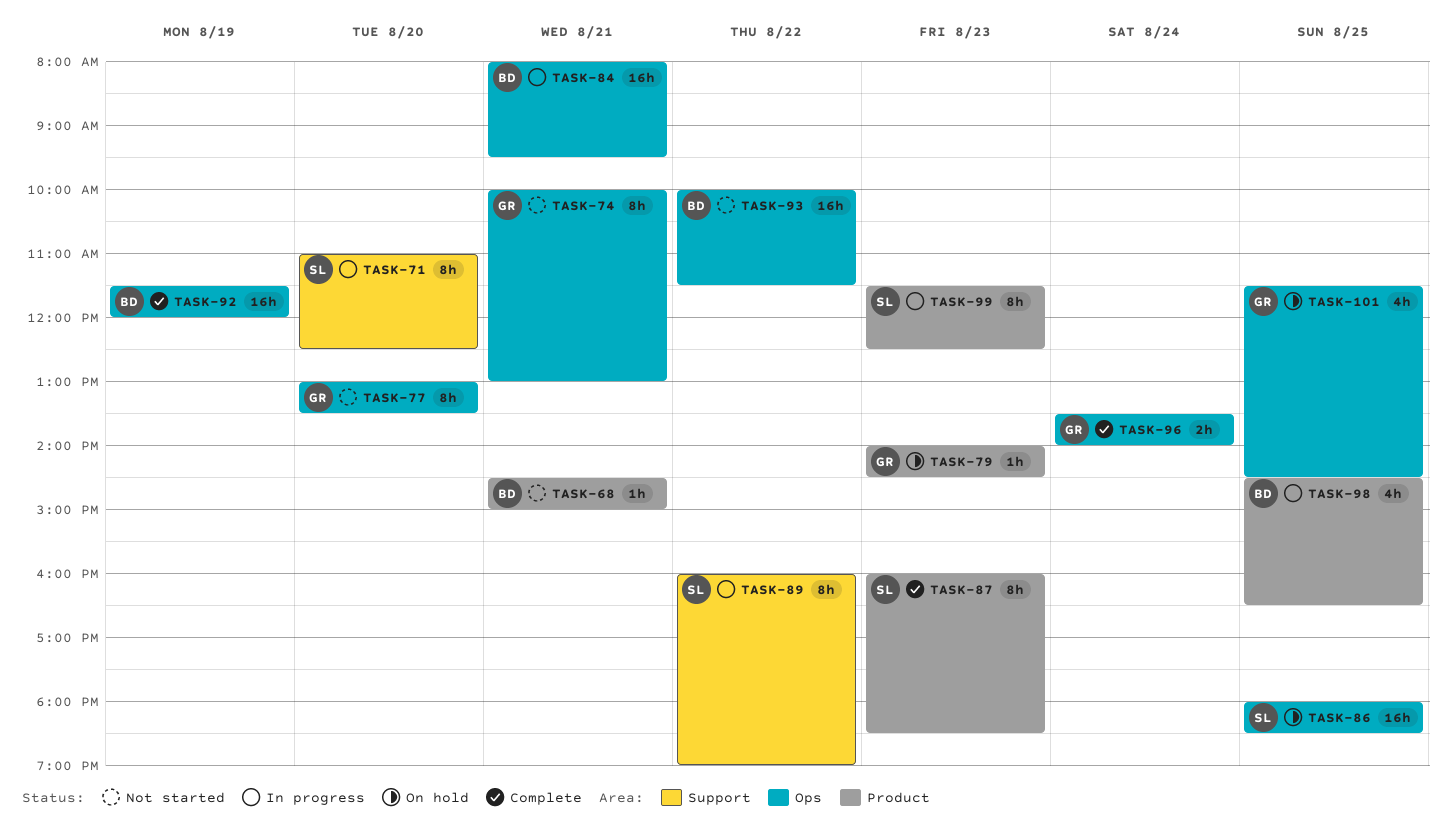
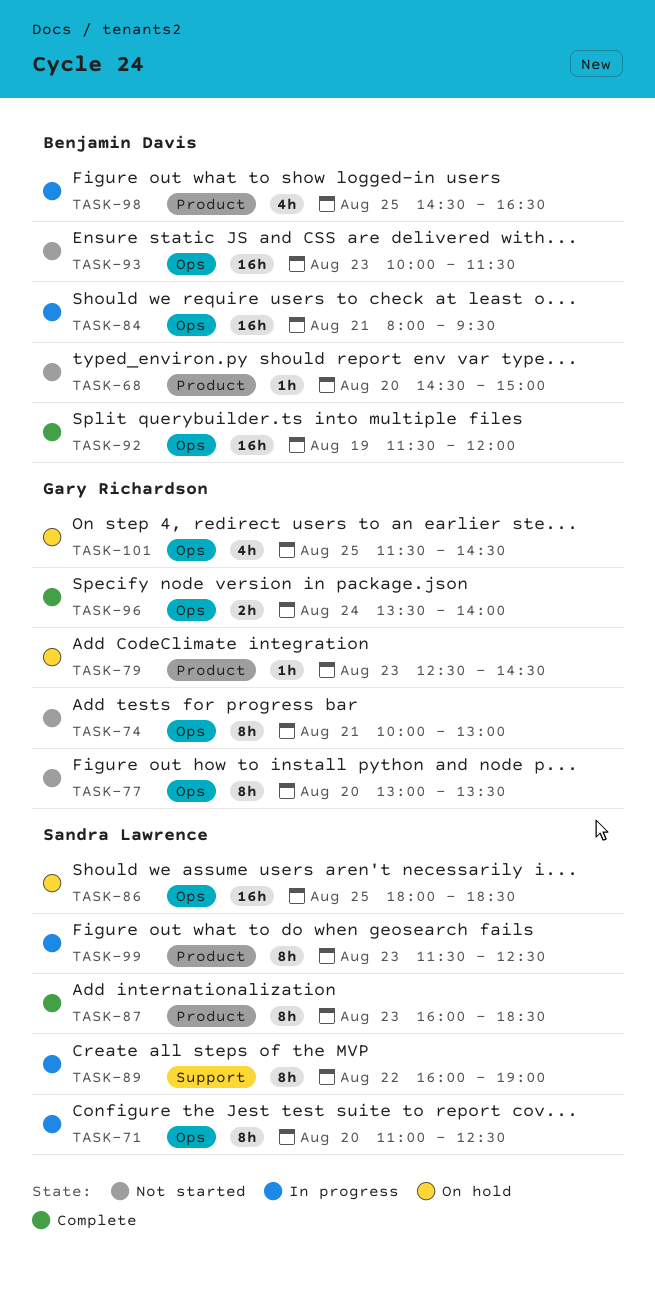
TASK-68, day: Aug 21 -> Aug 20
TASK-71, label: Support -> Ops
TASK-79, begins: 14:00 -> 12:30
TASK-93, day: Aug 22 -> Aug 23

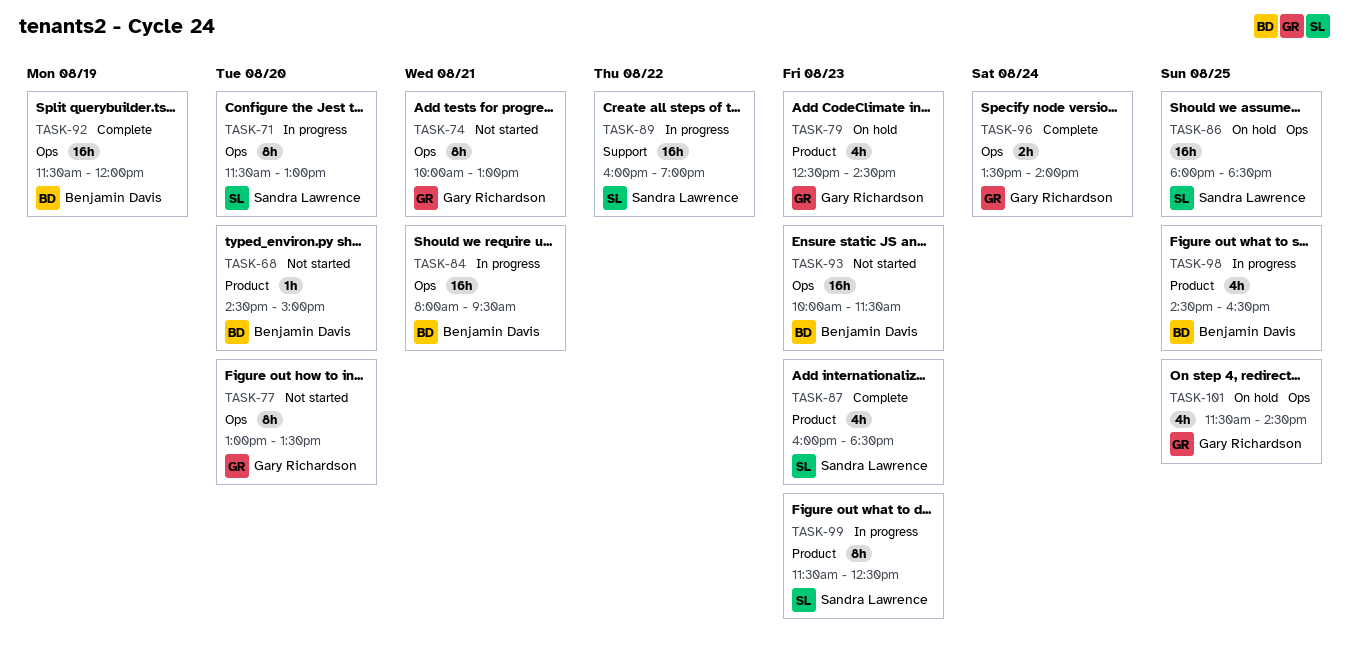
TASK-71, begins: 11:00 -> 11:30
TASK-71, ends: 12:30 -> 13:00
TASK-79, estimate: 1h -> 4h
TASK-87, estimate: 8h -> 4h
TASK-89, estimate: 8h -> 16h

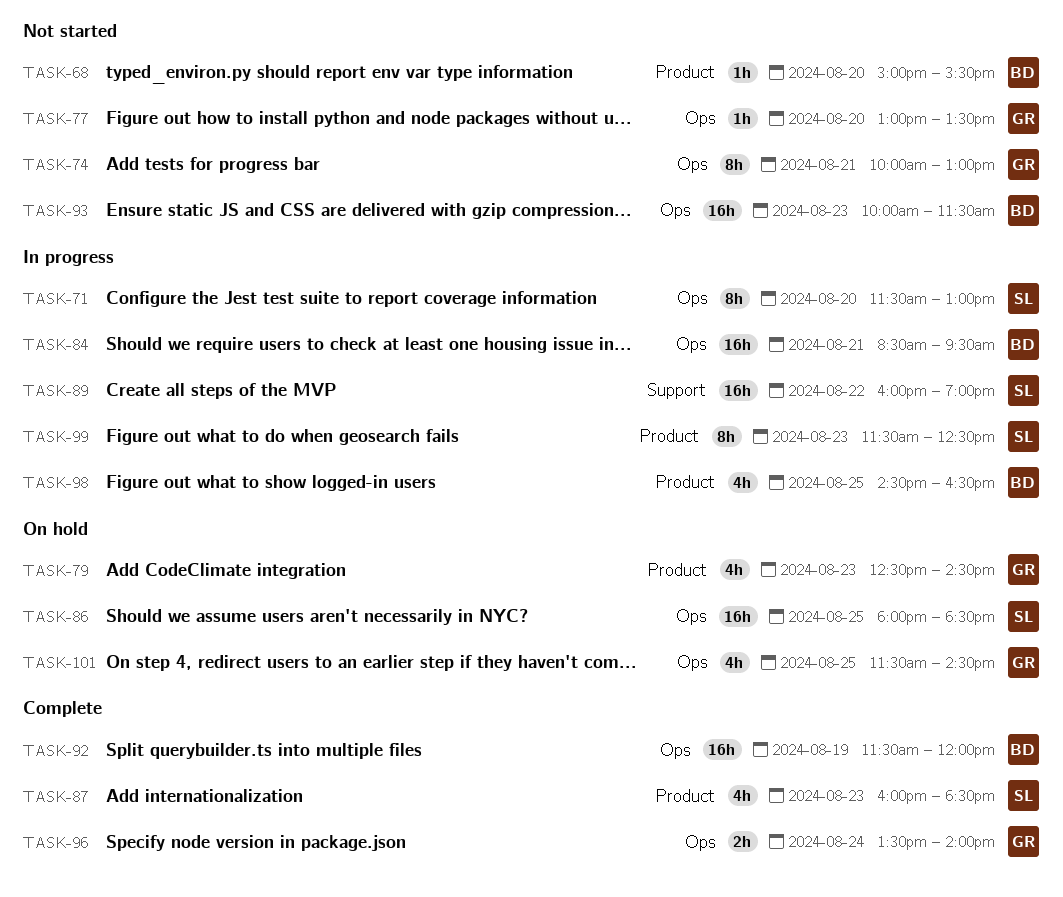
TASK-68, begins: 14:30 -> 15:00
TASK-68, ends: 15:00 -> 15:30
TASK-77, estimate: 8h -> 1h
TASK-84, begins: 08:00 -> 08:30

